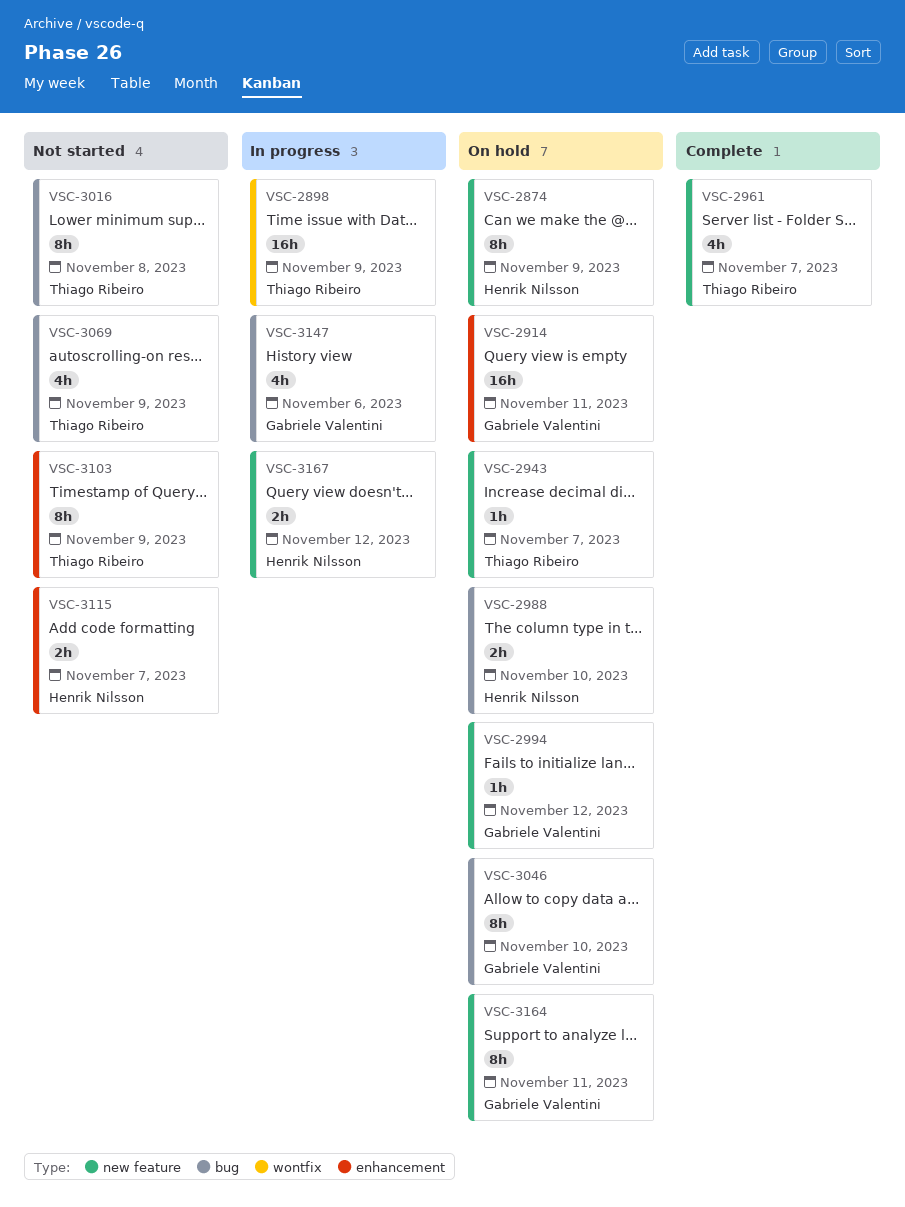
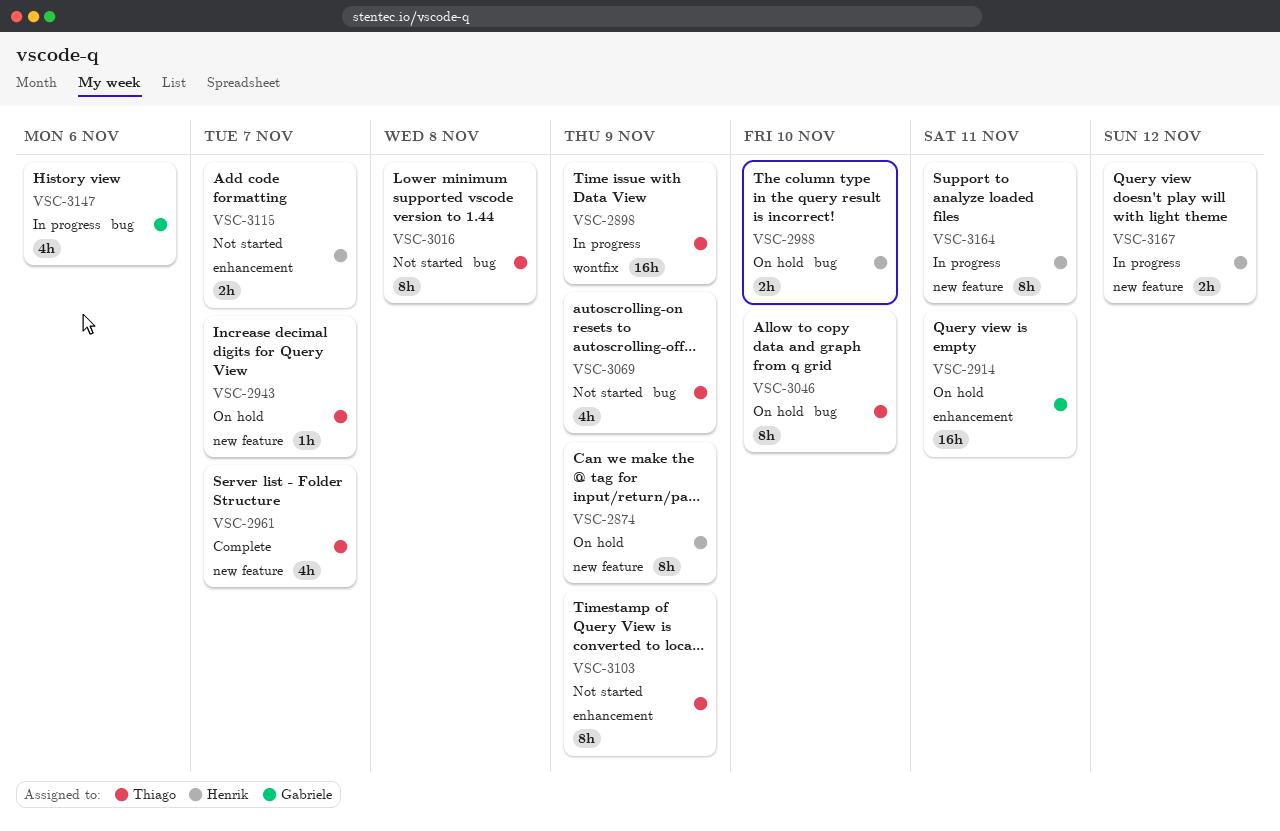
VSC-2994: present -> none
VSC-3046, owner: Gabriele Valentini -> Thiago Ribeiro
VSC-3164, status: On hold -> In progress
VSC-3164, owner: Gabriele Valentini -> Henrik Nilsson

